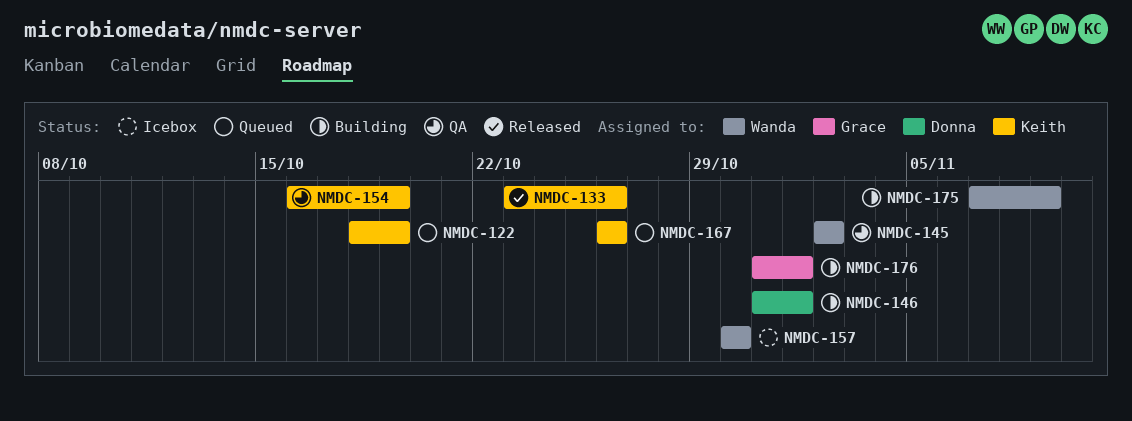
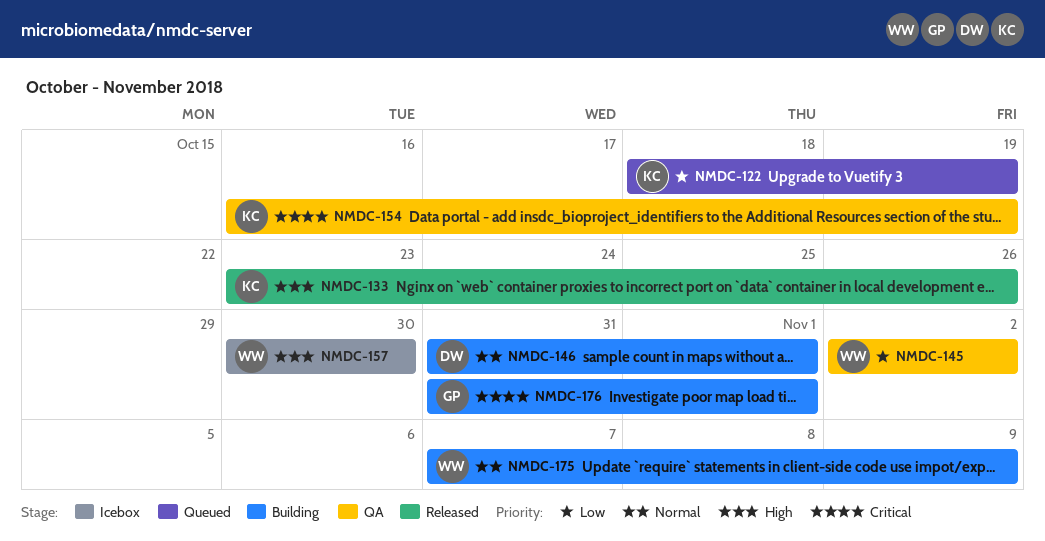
NMDC-167: present -> none

